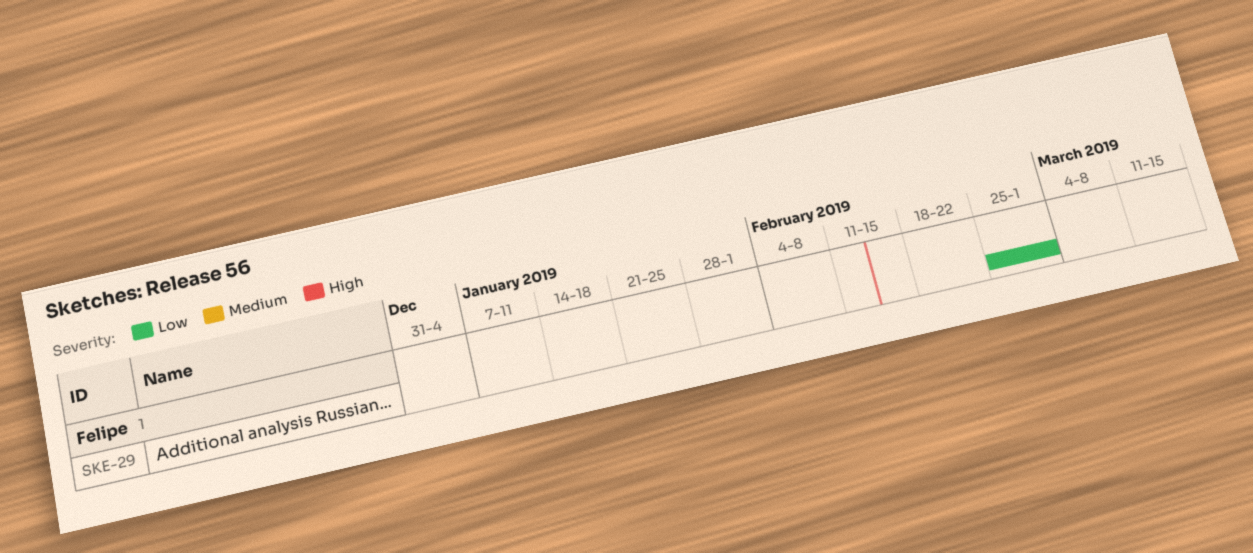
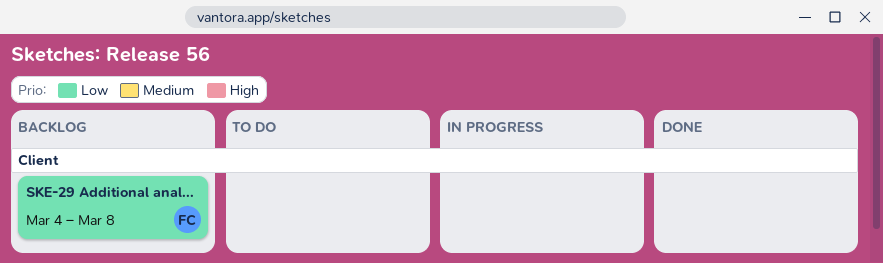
SKE-29, start: Feb 25 -> Mar 4
SKE-29, due: Mar 1 -> Mar 8

